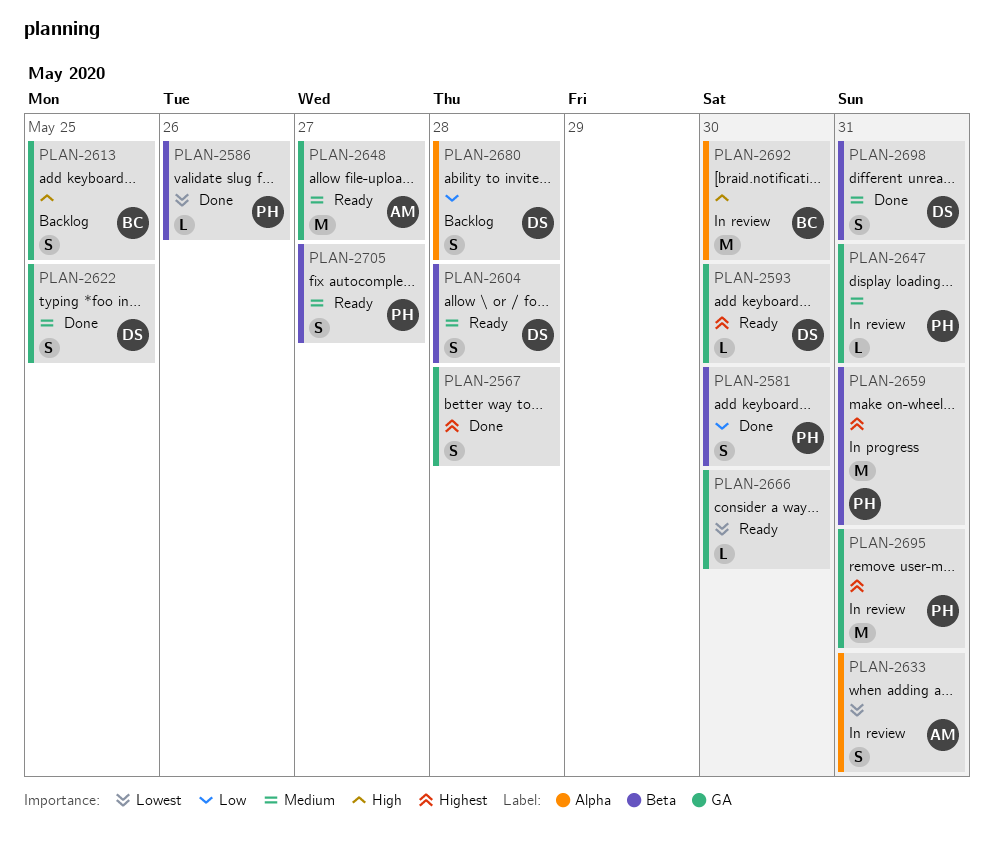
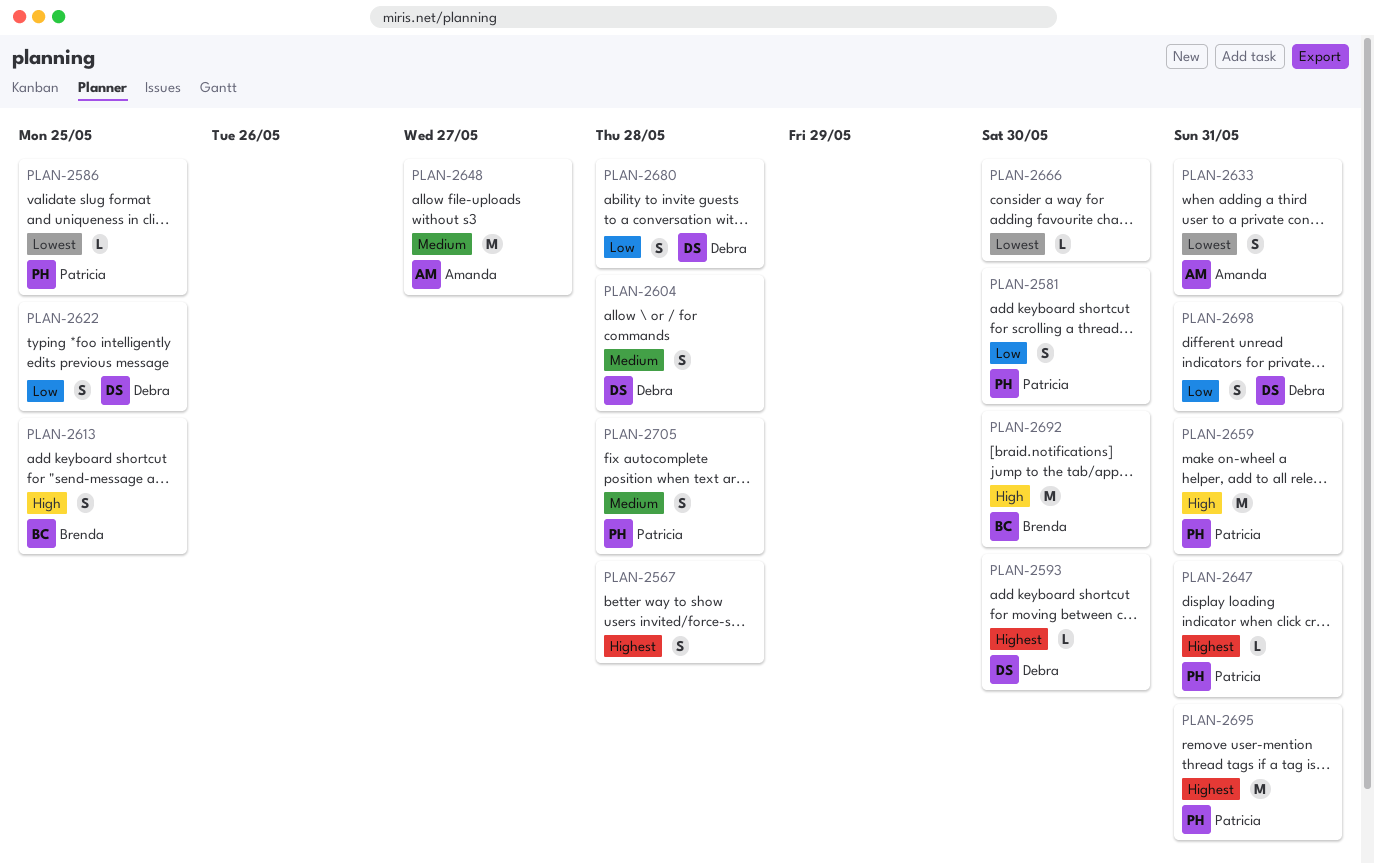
PLAN-2586, due: May 26 -> May 25
PLAN-2622, priority: Medium -> Low
PLAN-2647, priority: Medium -> Highest
PLAN-2659, priority: Highest -> High
PLAN-2698, priority: Medium -> Low
PLAN-2705, due: May 27 -> May 28

